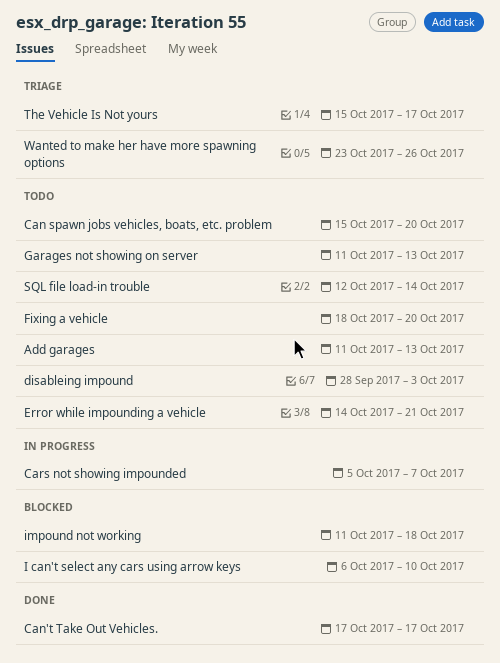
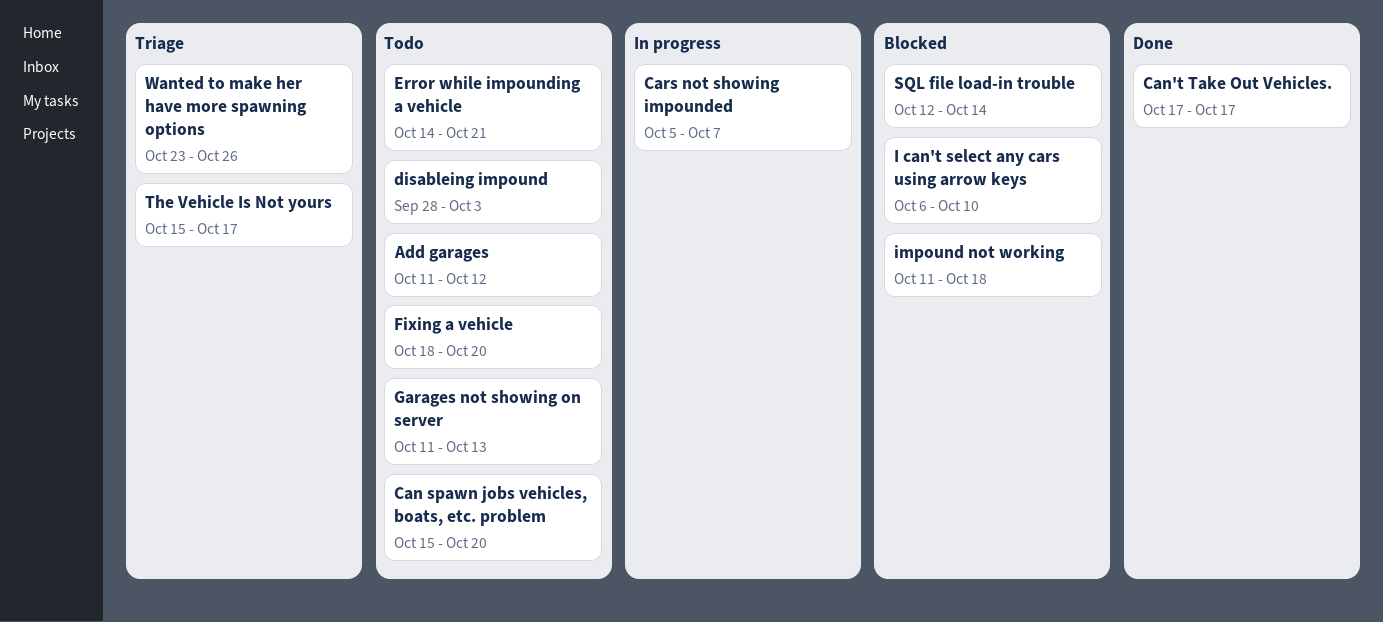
Add garages, due: Oct 13 -> Oct 12
SQL file load-in trouble, status: Todo -> Blocked

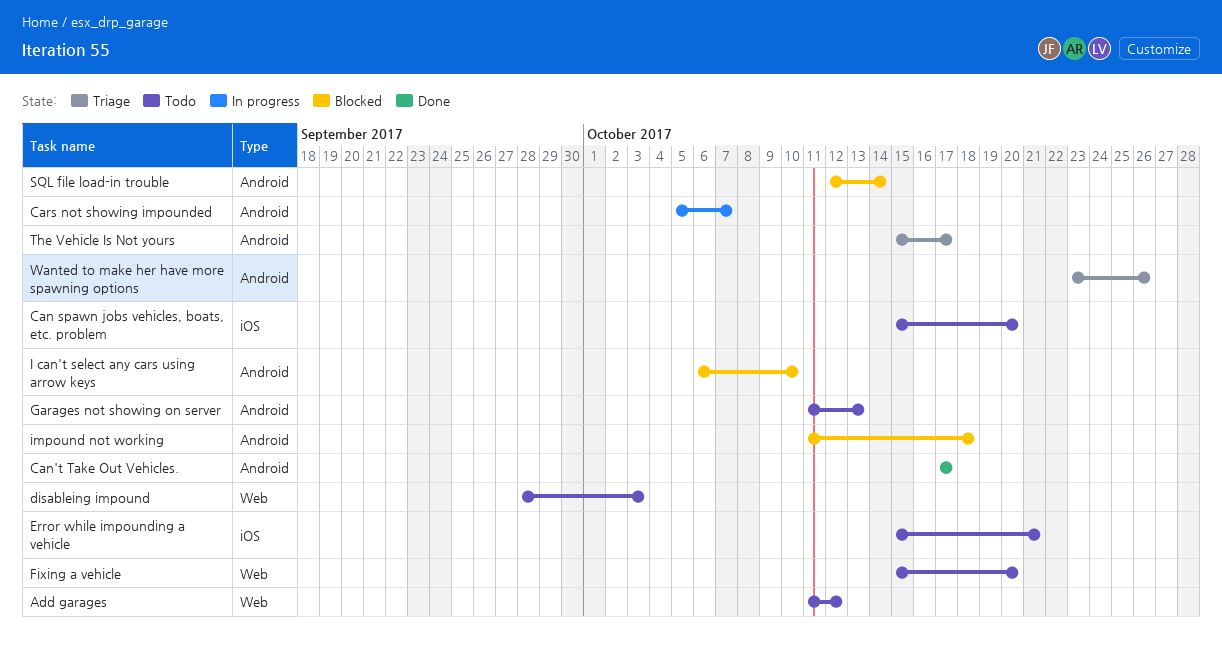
Error while impounding a vehicle, start: Oct 14 -> Oct 15
Fixing a vehicle, start: Oct 18 -> Oct 15

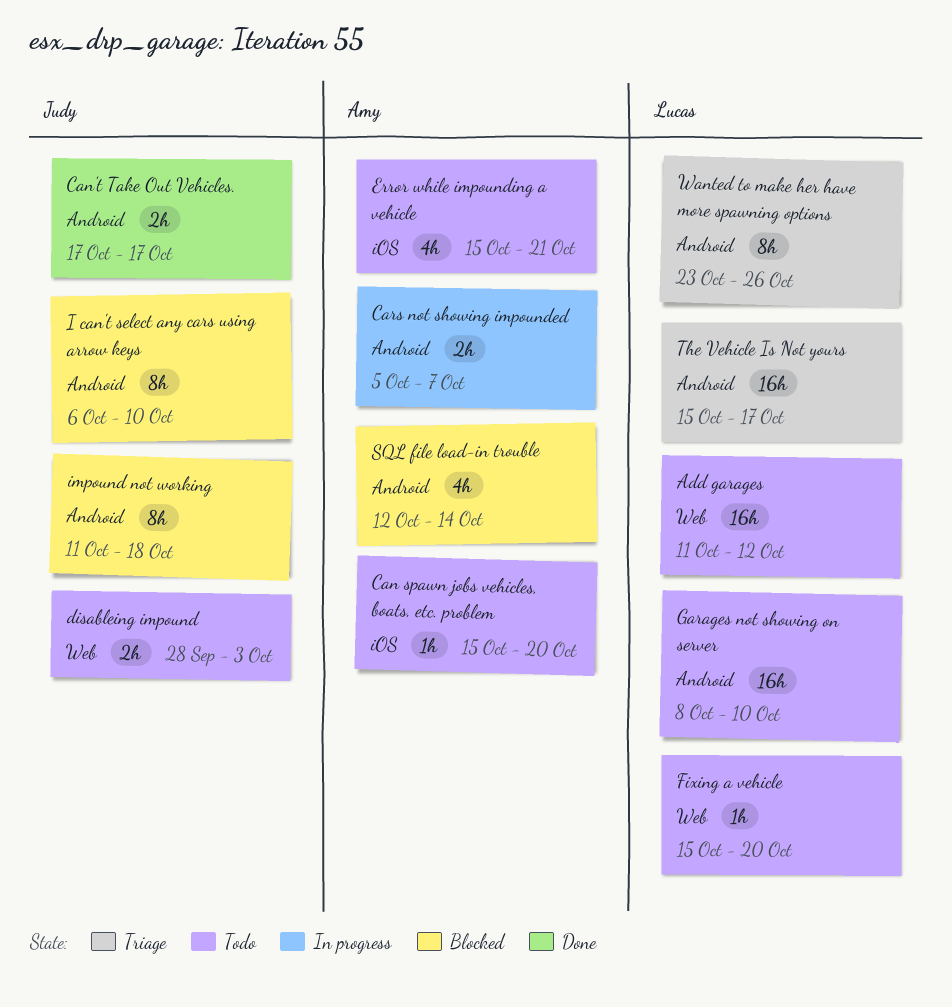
Garages not showing on server, start: Oct 11 -> Oct 8
Garages not showing on server, due: Oct 13 -> Oct 10

